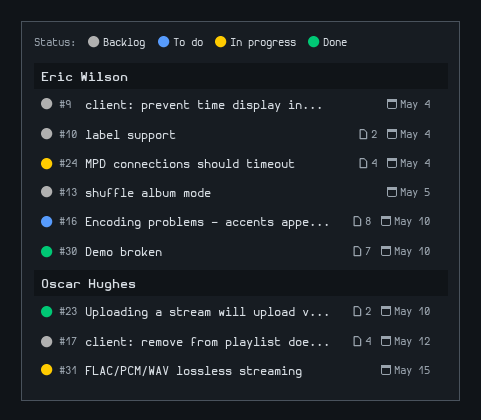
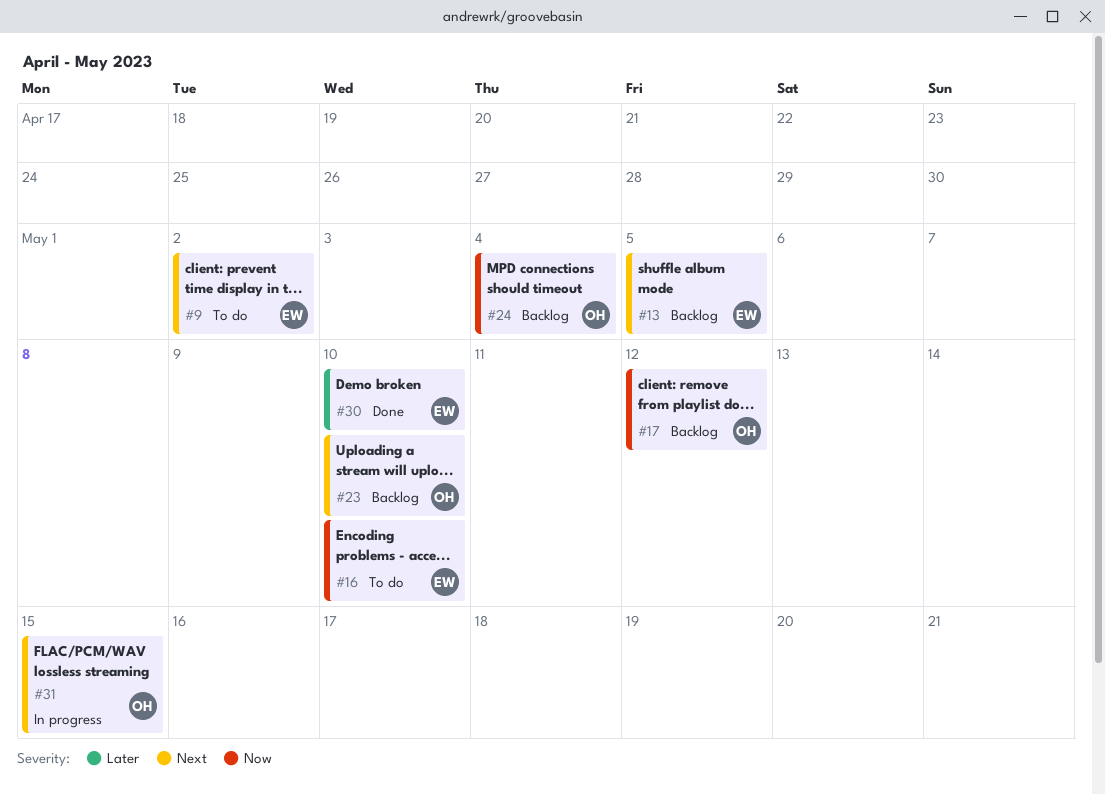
#9, status: Backlog -> To do
#9, due: May 4 -> May 2
#10: present -> none
#23, status: Done -> Backlog
#24, status: In progress -> Backlog
#24, owner: Eric Wilson -> Oscar Hughes

